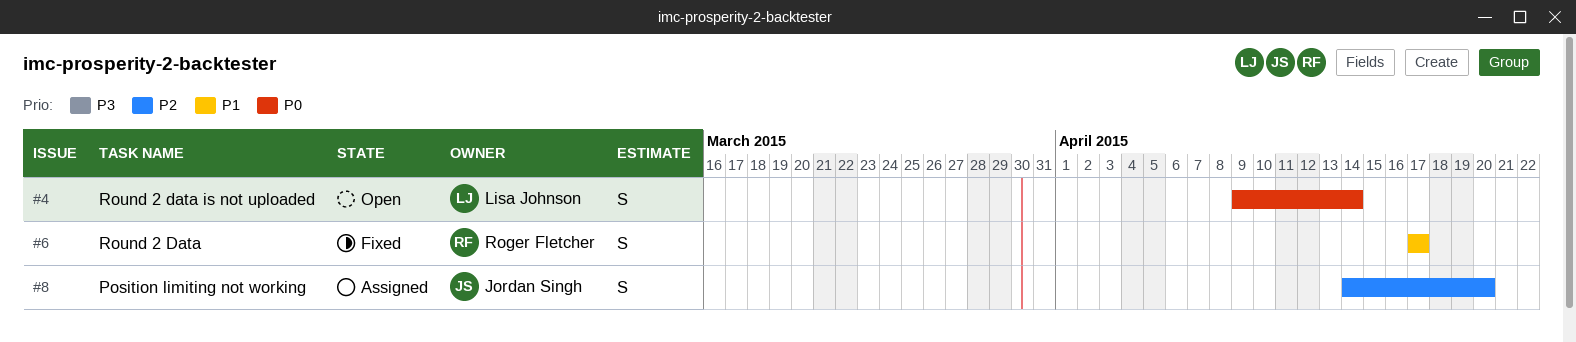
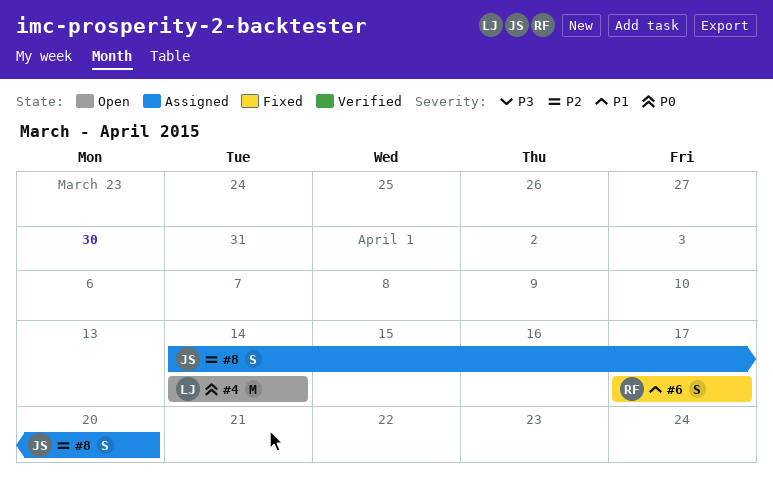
#4, estimate: S -> M
#4, start: Apr 9 -> Apr 14

